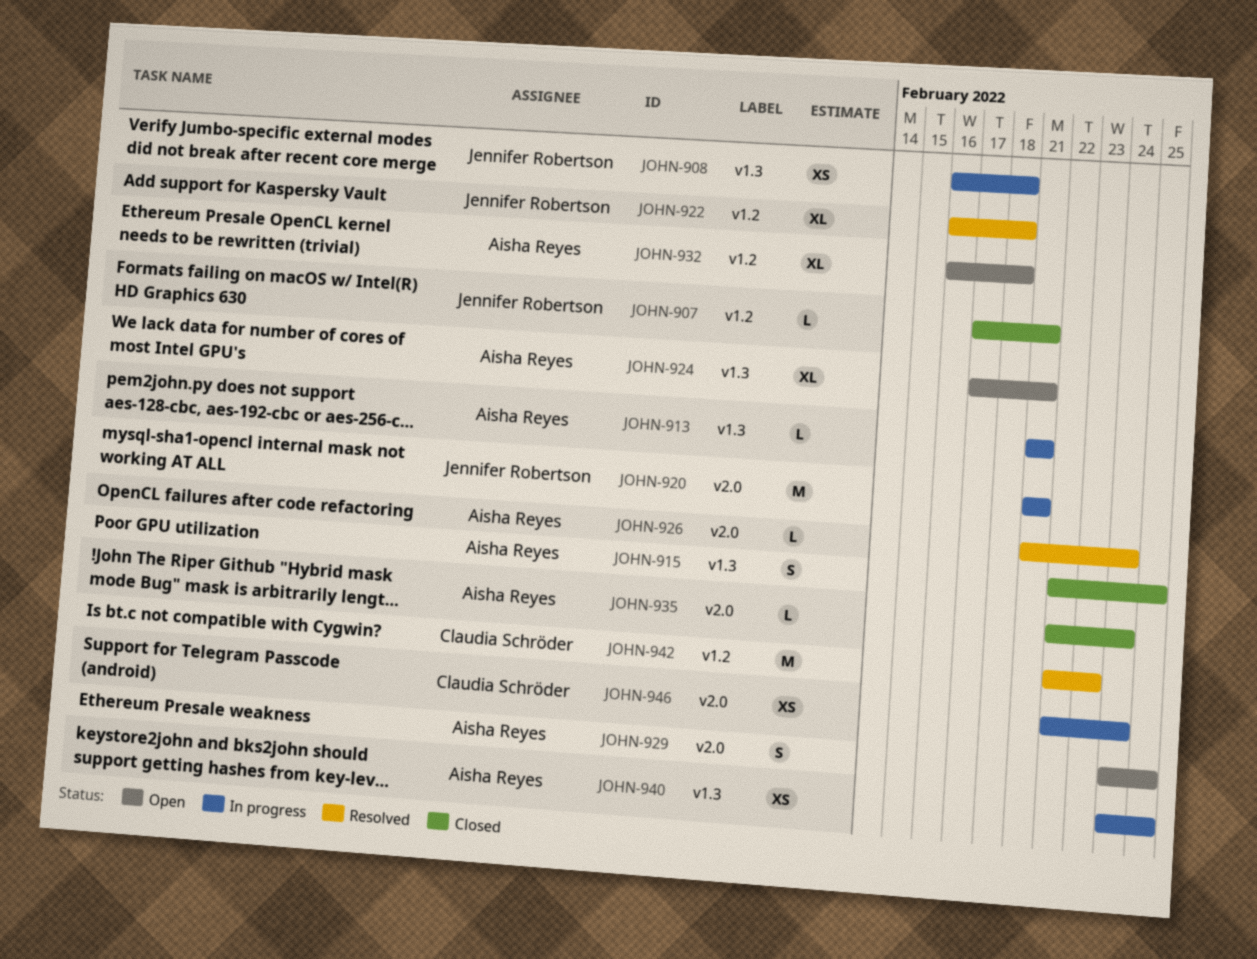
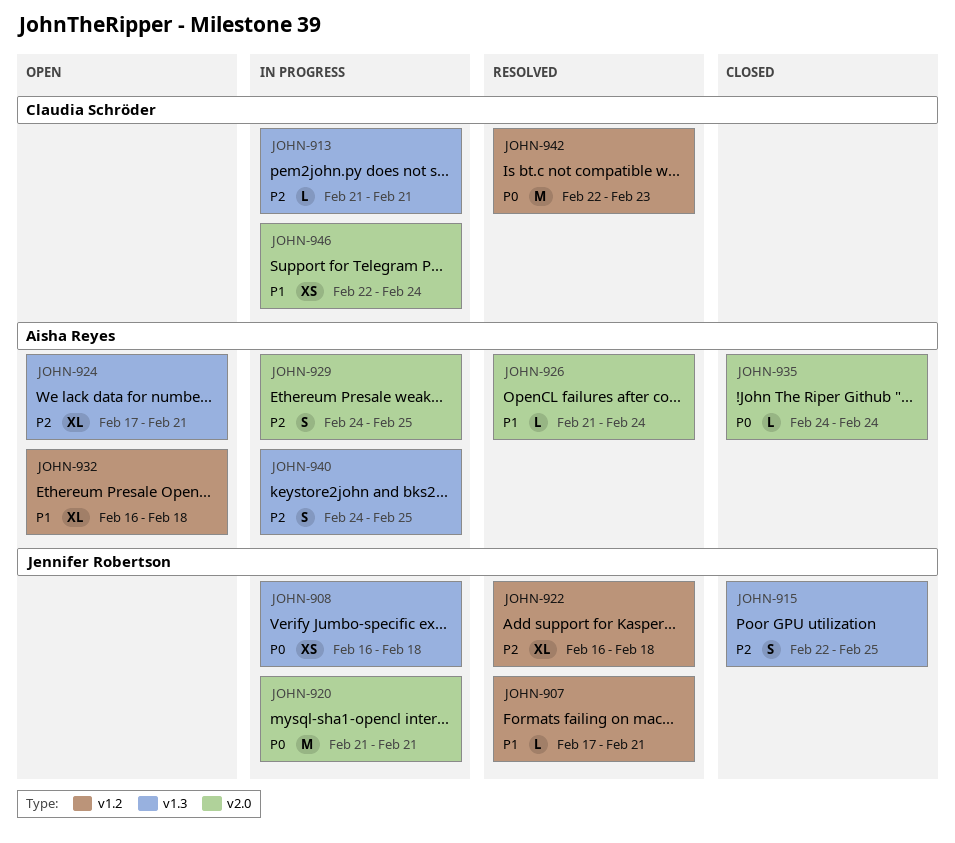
JOHN-907, status: Closed -> Resolved
JOHN-913, owner: Aisha Reyes -> Claudia Schröder
JOHN-915, owner: Aisha Reyes -> Jennifer Robertson
JOHN-929, status: Open -> In progress
JOHN-935, start: Feb 22 -> Feb 24
JOHN-940, estimate: XS -> S

